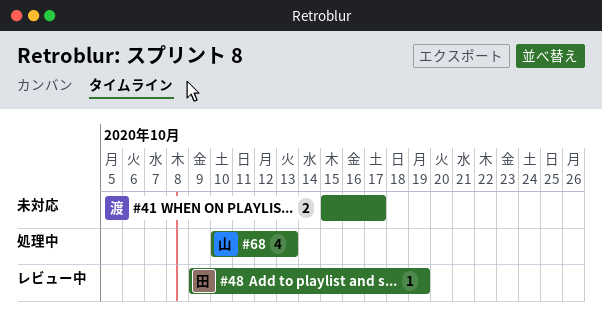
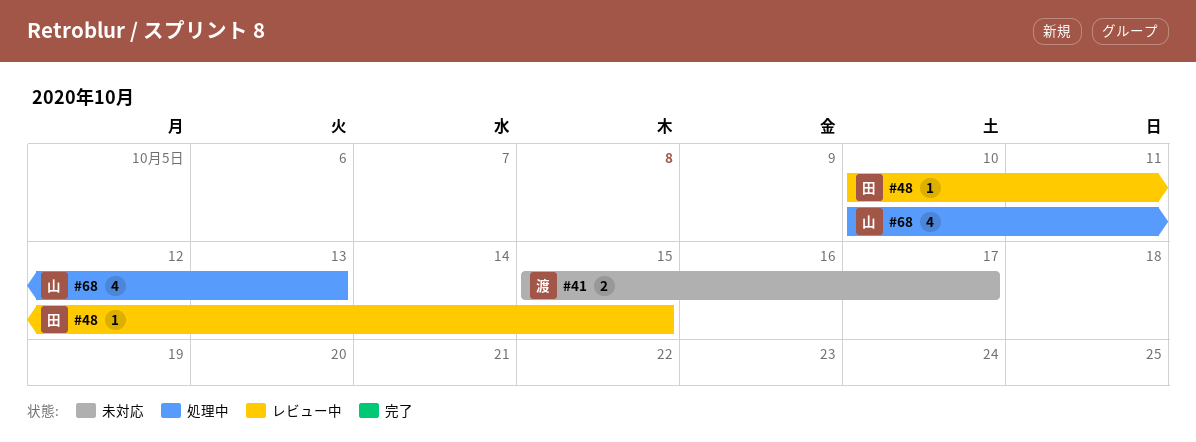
#48, start: Oct 9 -> Oct 10
#48, due: Oct 19 -> Oct 15

